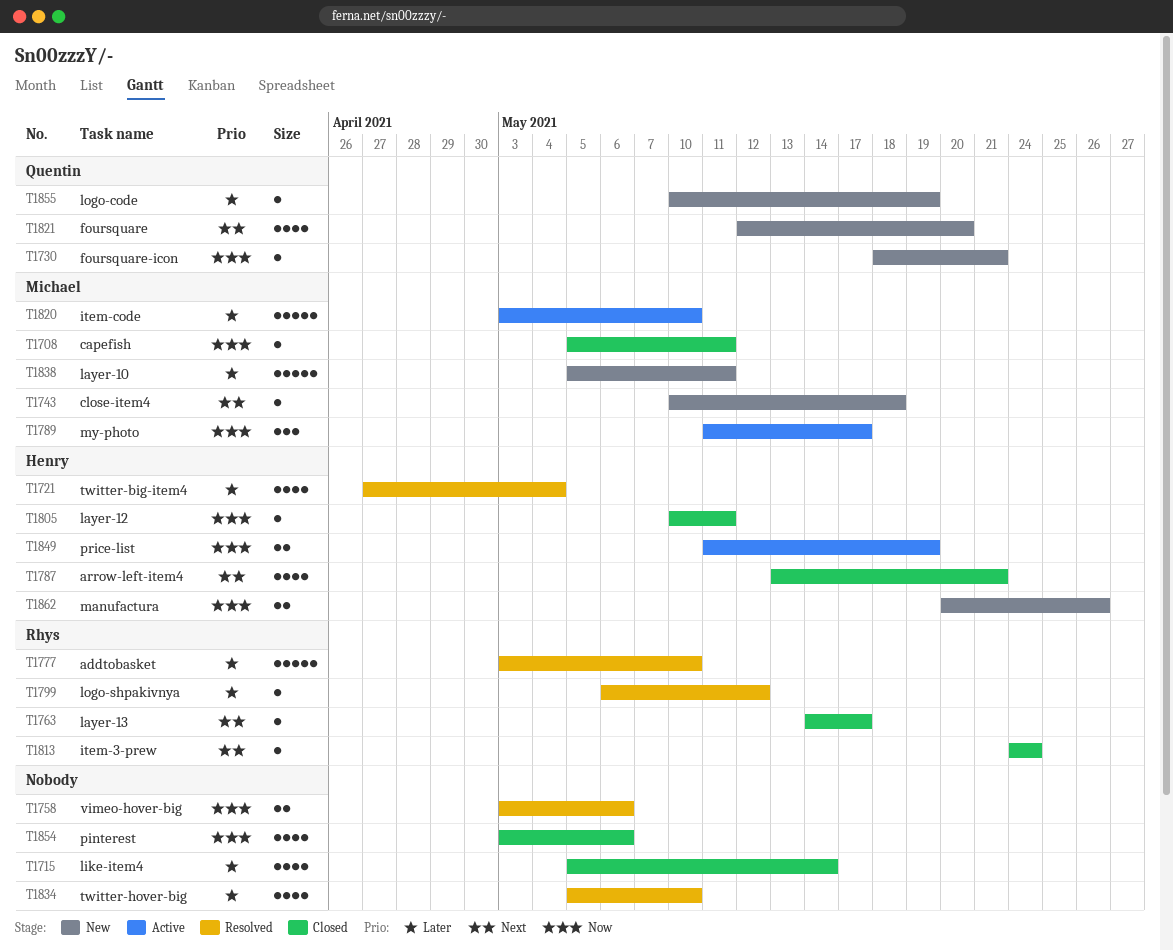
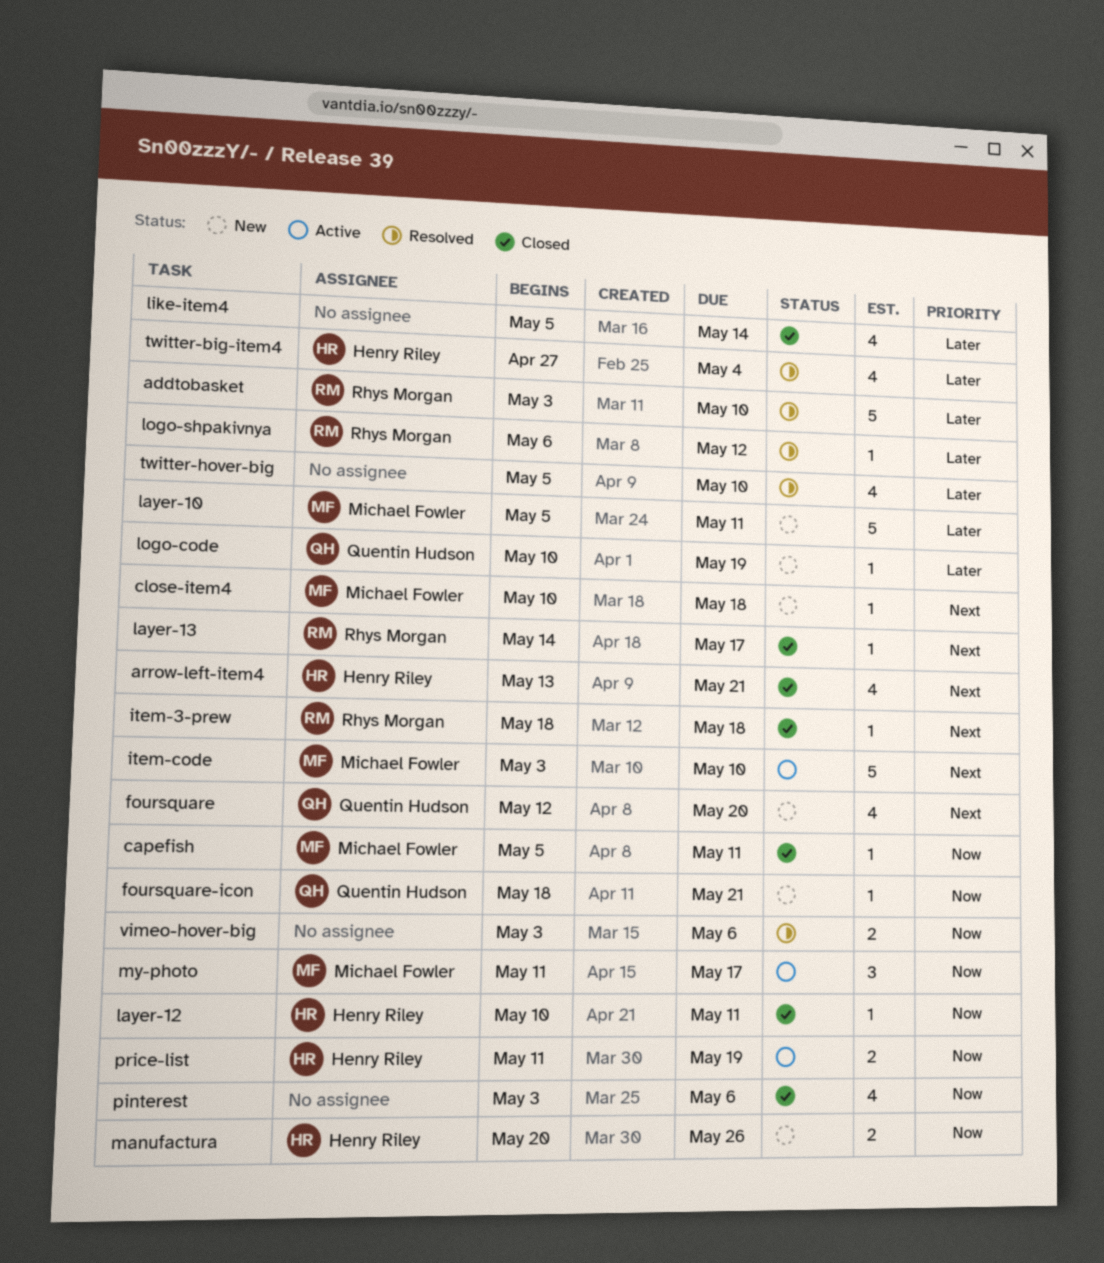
item-3-prew, start: May 24 -> May 18
item-3-prew, due: May 24 -> May 18
item-code, priority: Later -> Next

